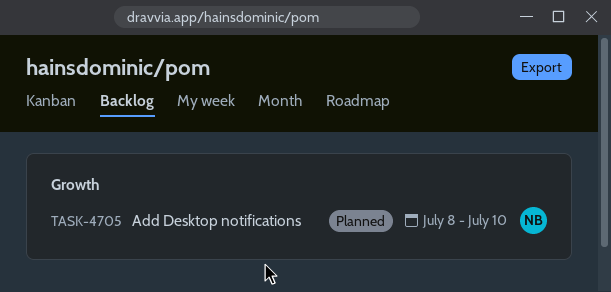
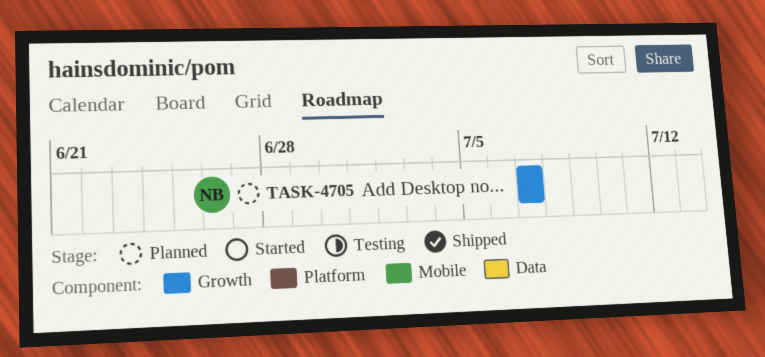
TASK-4705, start: Jul 8 -> Jul 7
TASK-4705, due: Jul 10 -> Jul 7

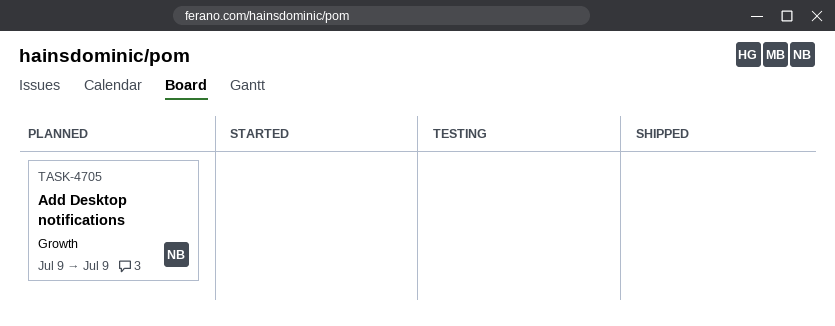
TASK-4705, start: Jul 7 -> Jul 9
TASK-4705, due: Jul 7 -> Jul 9

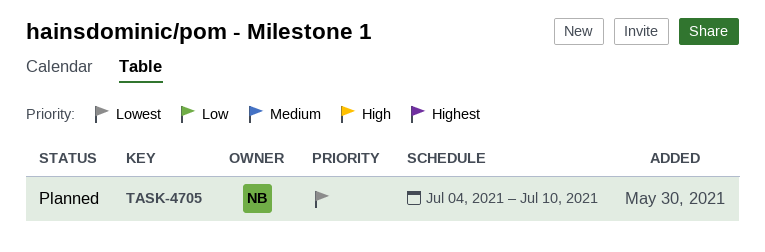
TASK-4705, start: Jul 9 -> Jul 4
TASK-4705, due: Jul 9 -> Jul 10

